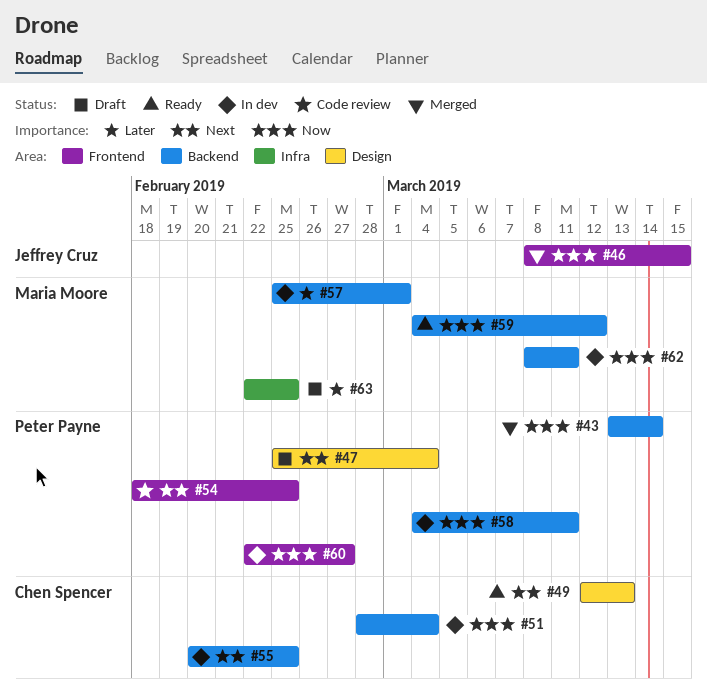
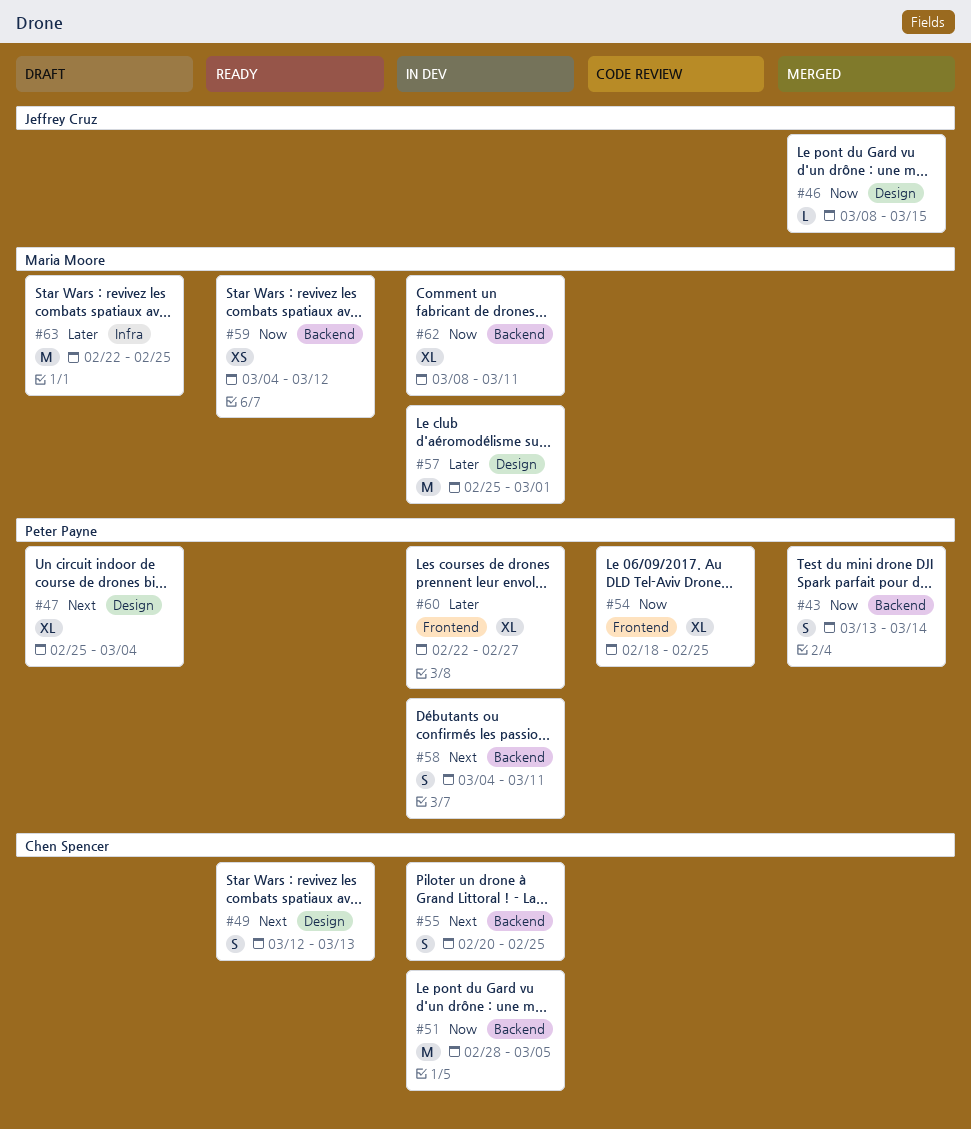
#46, label: Frontend -> Design
#51, due: Mar 4 -> Mar 5
#54, priority: Next -> Now
#57, label: Backend -> Design
#58, priority: Now -> Next
#60, priority: Now -> Later

